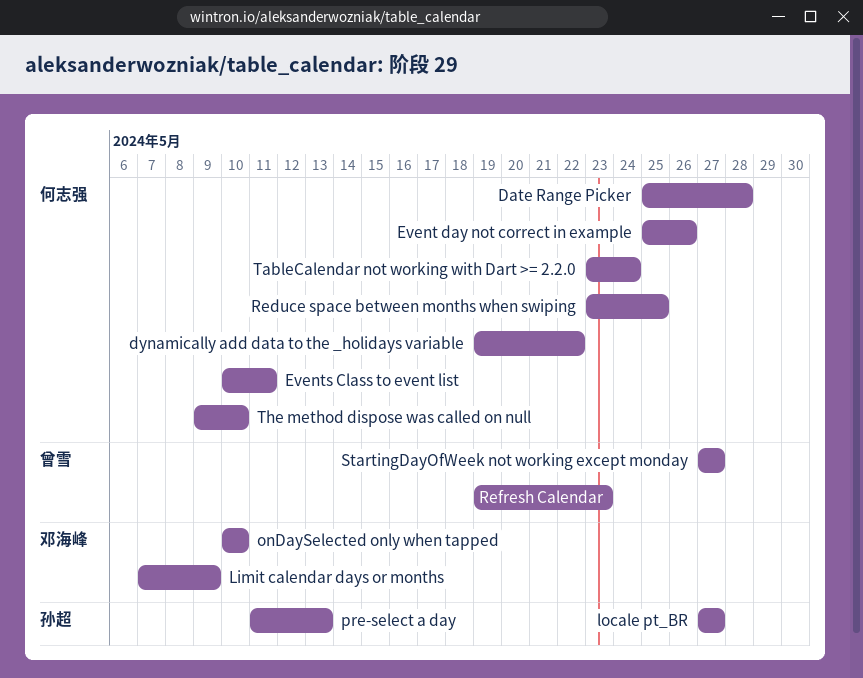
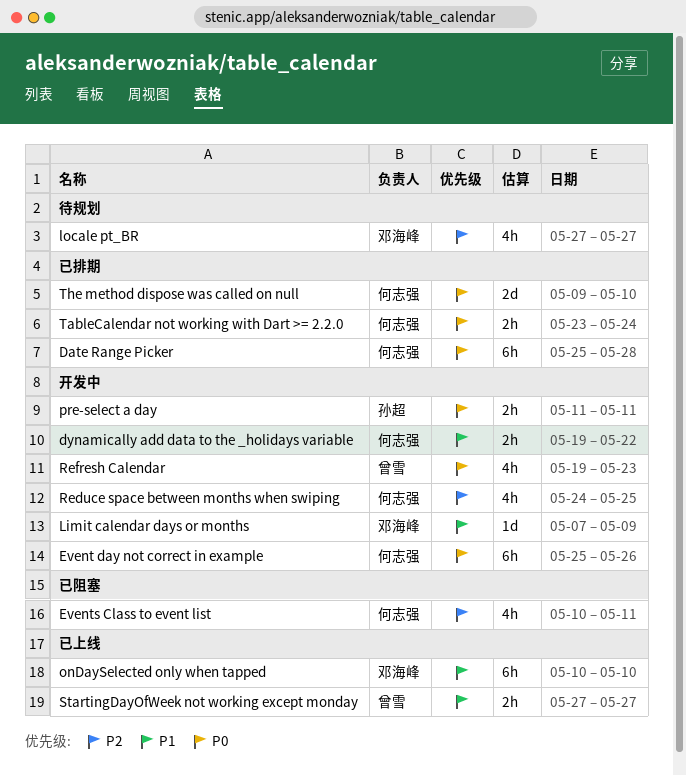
locale pt_BR, owner: 孙超 -> 邓海峰
pre-select a day, due: May 13 -> May 11
Reduce space between months when swiping, start: May 23 -> May 24

